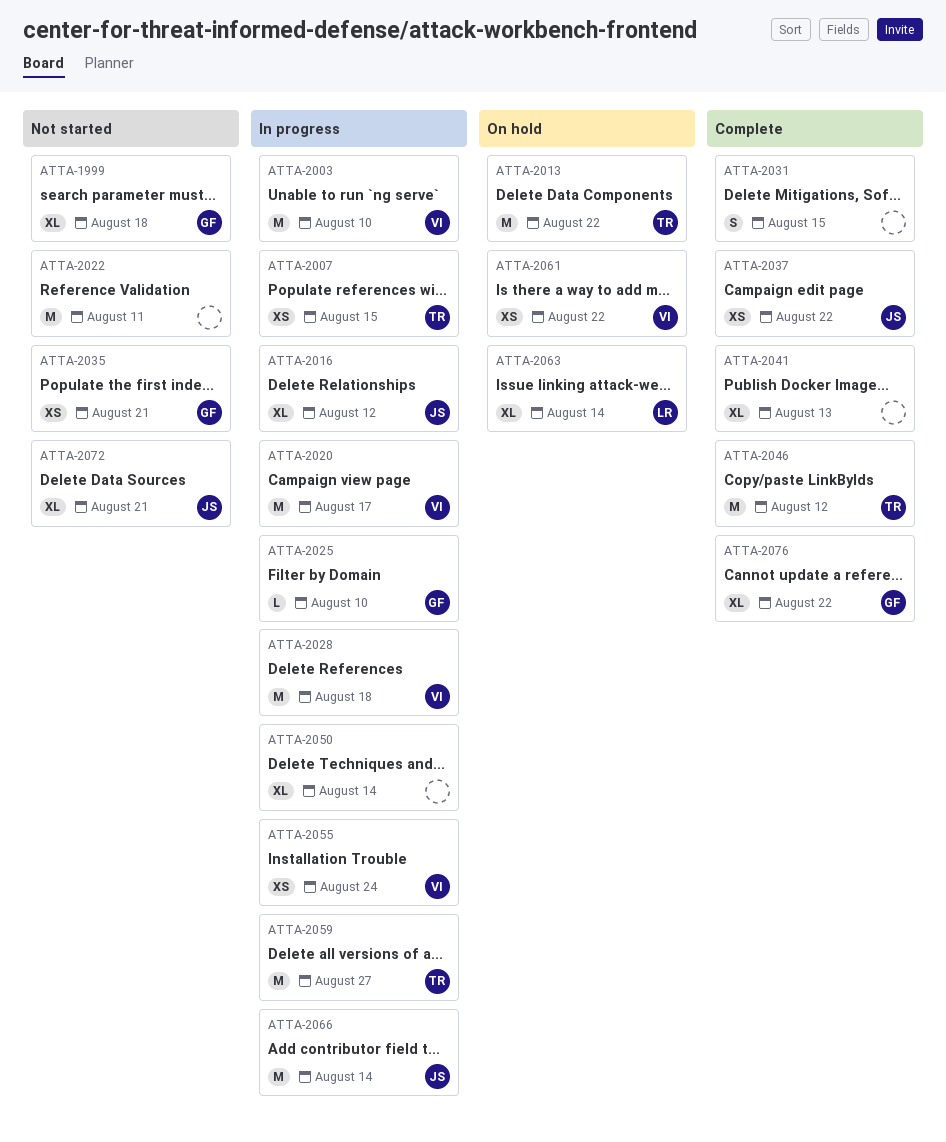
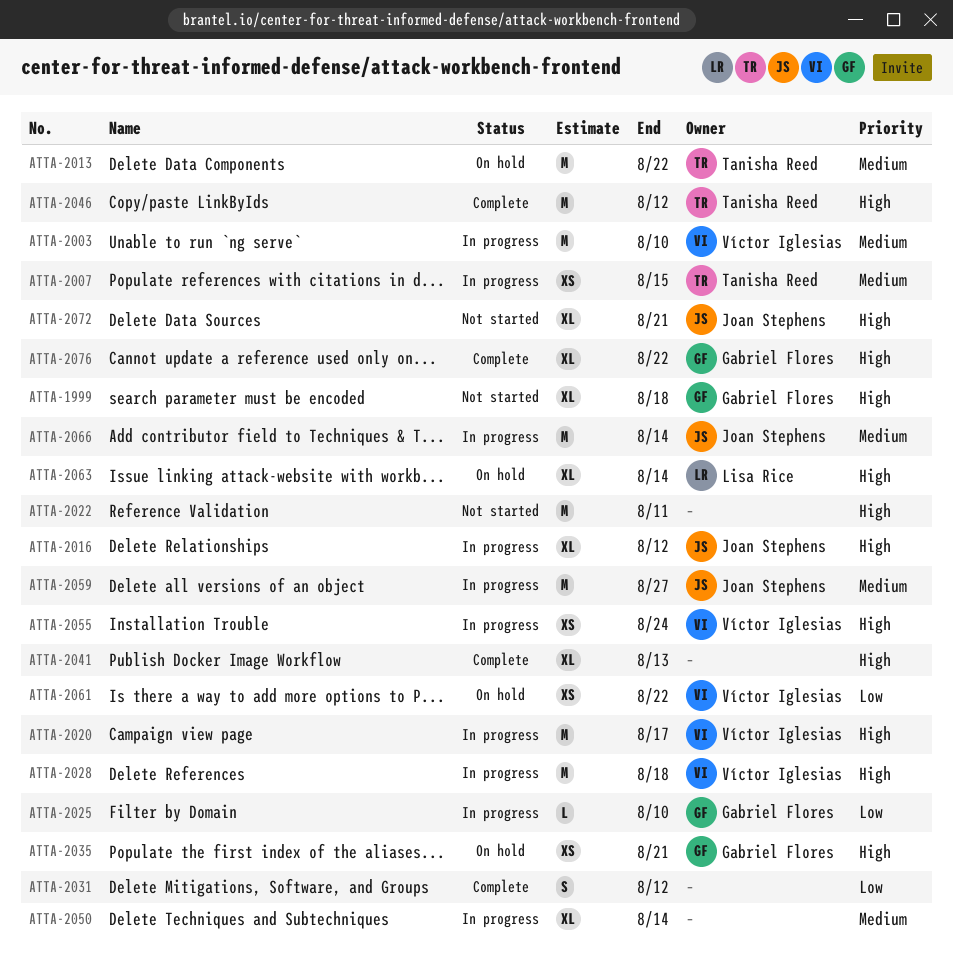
ATTA-2031, due: Aug 15 -> Aug 12
ATTA-2035, status: Not started -> On hold
ATTA-2037: present -> none
ATTA-2059, owner: Tanisha Reed -> Joan Stephens

